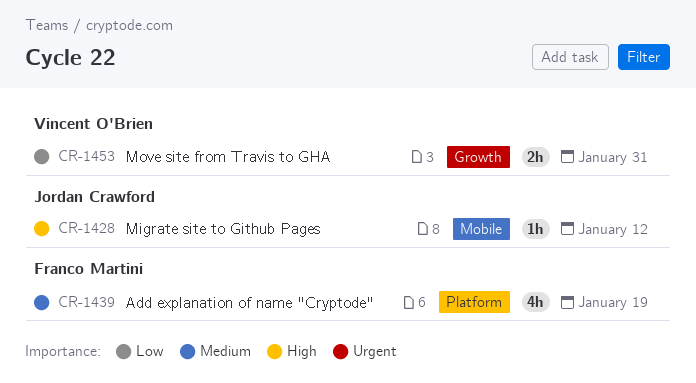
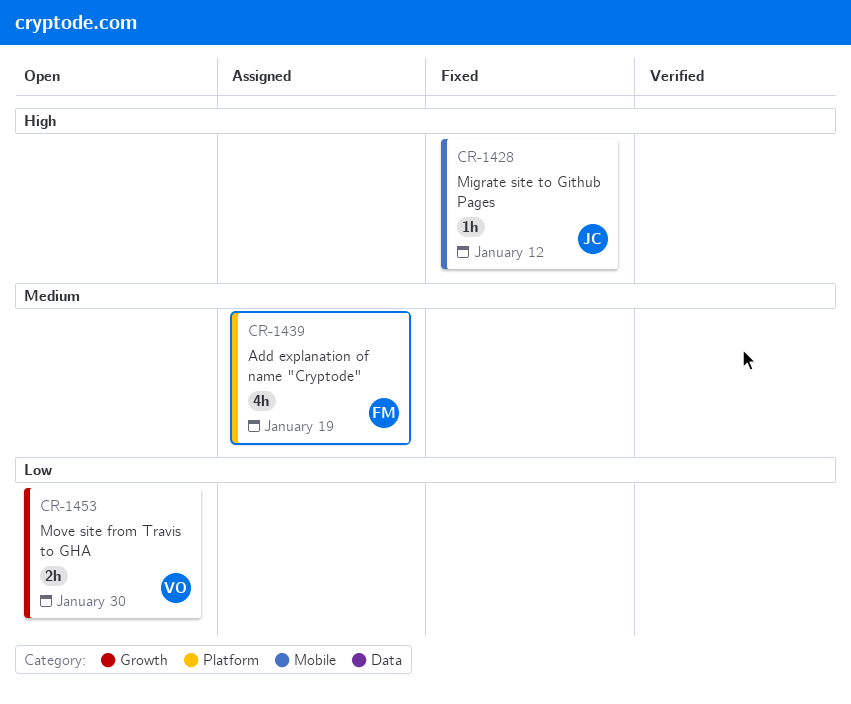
CR-1453, due: Jan 31 -> Jan 30

